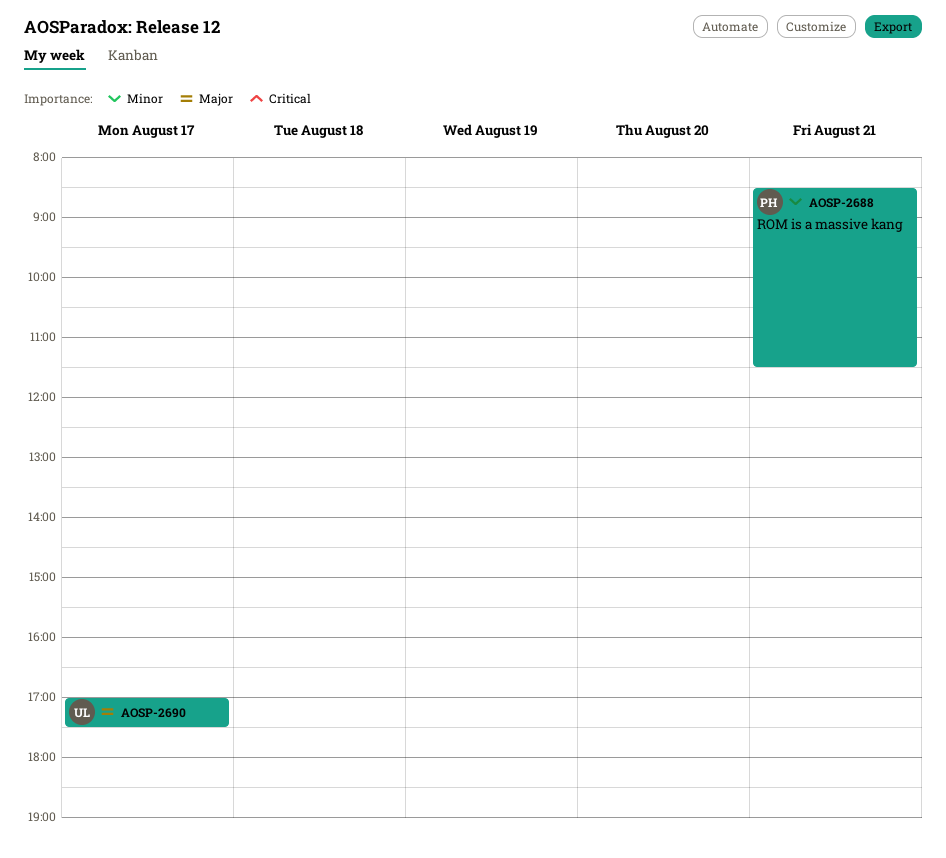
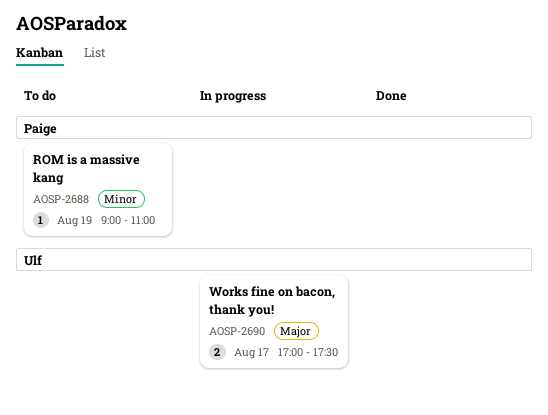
AOSP-2688, day: Aug 21 -> Aug 19
AOSP-2688, begins: 08:30 -> 09:00
AOSP-2688, ends: 11:30 -> 11:00

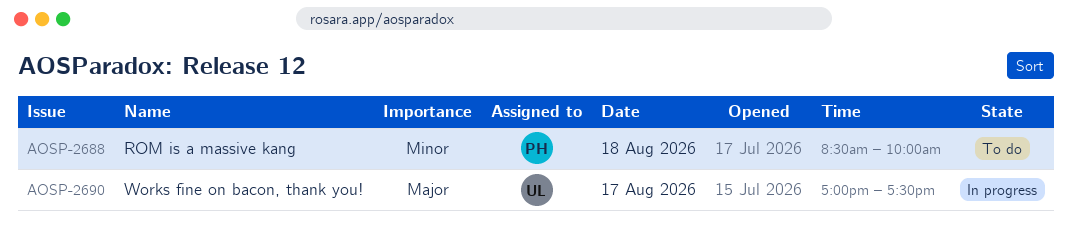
AOSP-2688, day: Aug 19 -> Aug 18
AOSP-2688, begins: 09:00 -> 08:30
AOSP-2688, ends: 11:00 -> 10:00

